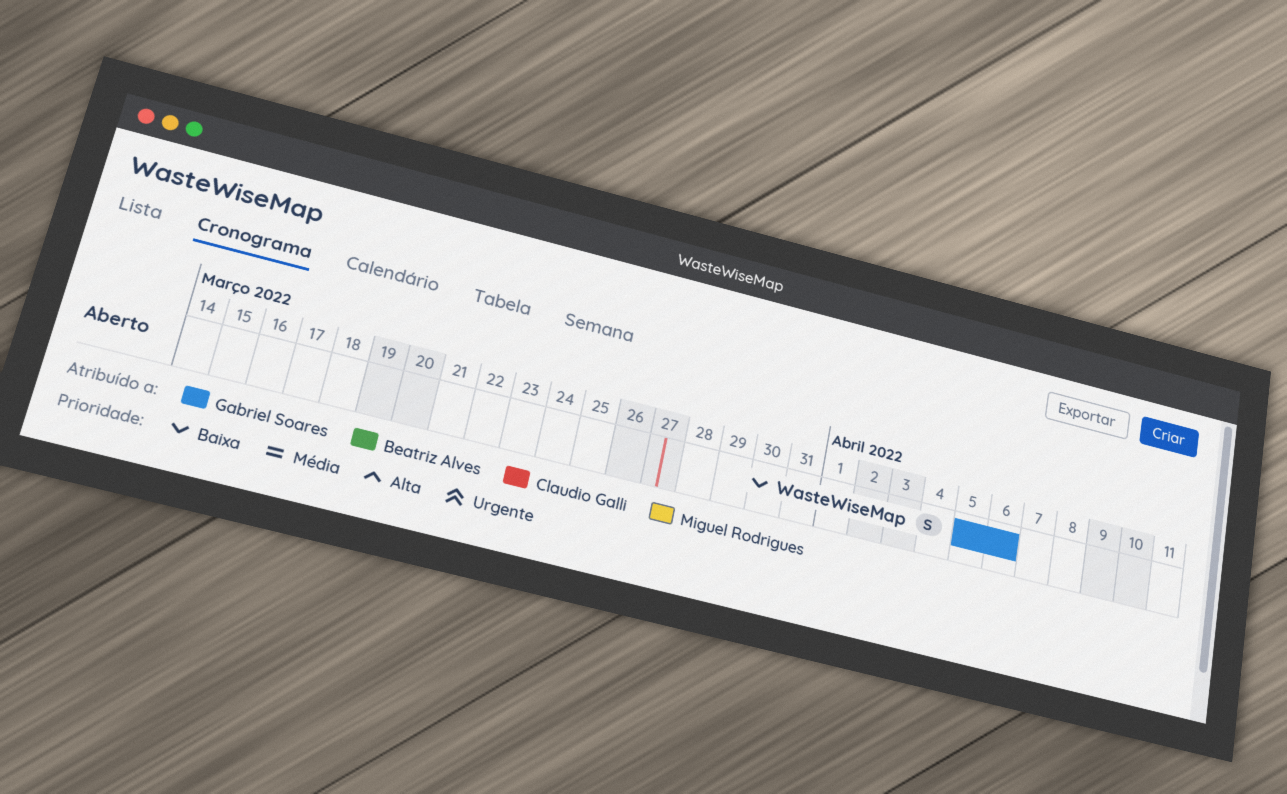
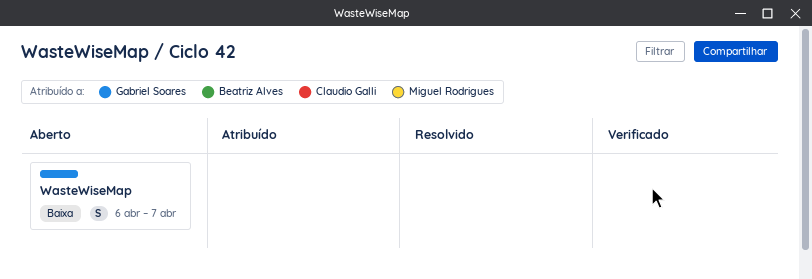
WasteWiseMap, start: Apr 5 -> Apr 6
WasteWiseMap, due: Apr 6 -> Apr 7

